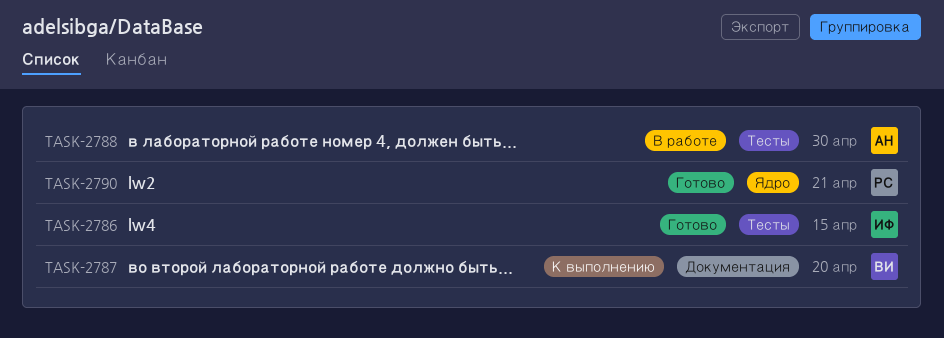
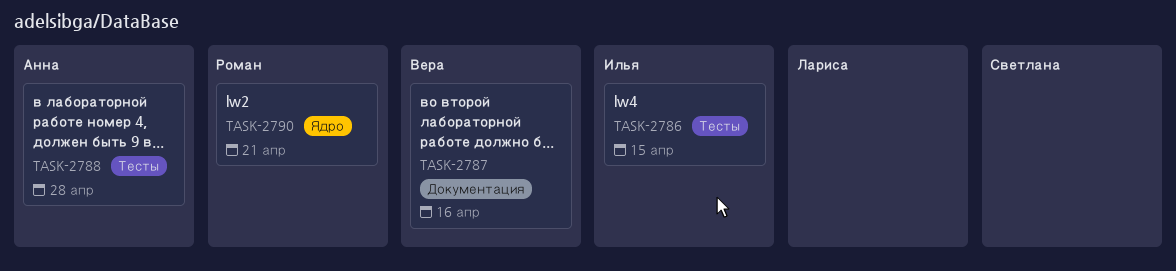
TASK-2787, due: Apr 20 -> Apr 16
TASK-2788, due: Apr 30 -> Apr 28

